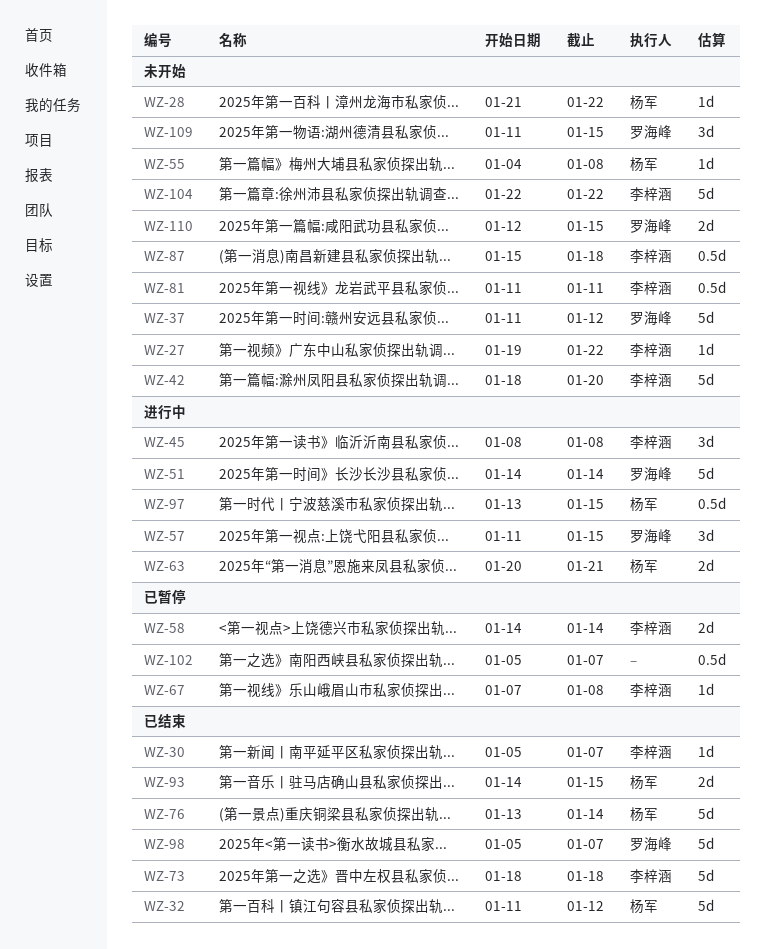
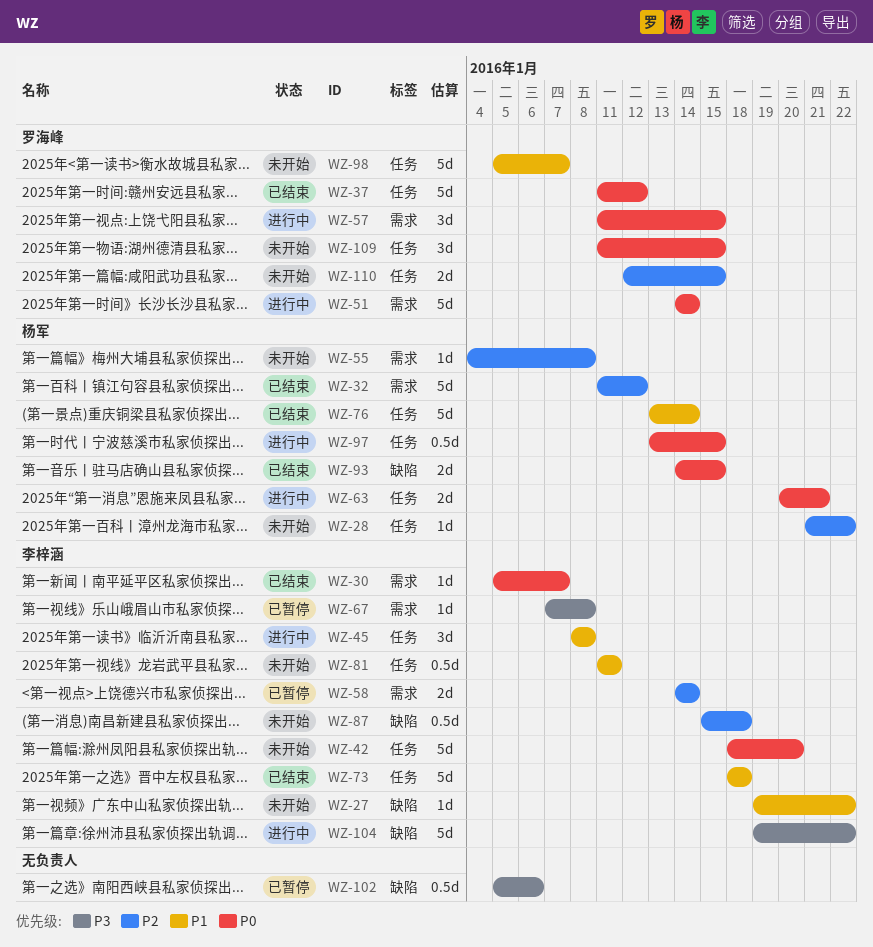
WZ-37, status: 未开始 -> 已结束
WZ-98, status: 已结束 -> 未开始
WZ-102, due: Jan 7 -> Jan 6
WZ-104, status: 未开始 -> 进行中
WZ-104, start: Jan 22 -> Jan 19

